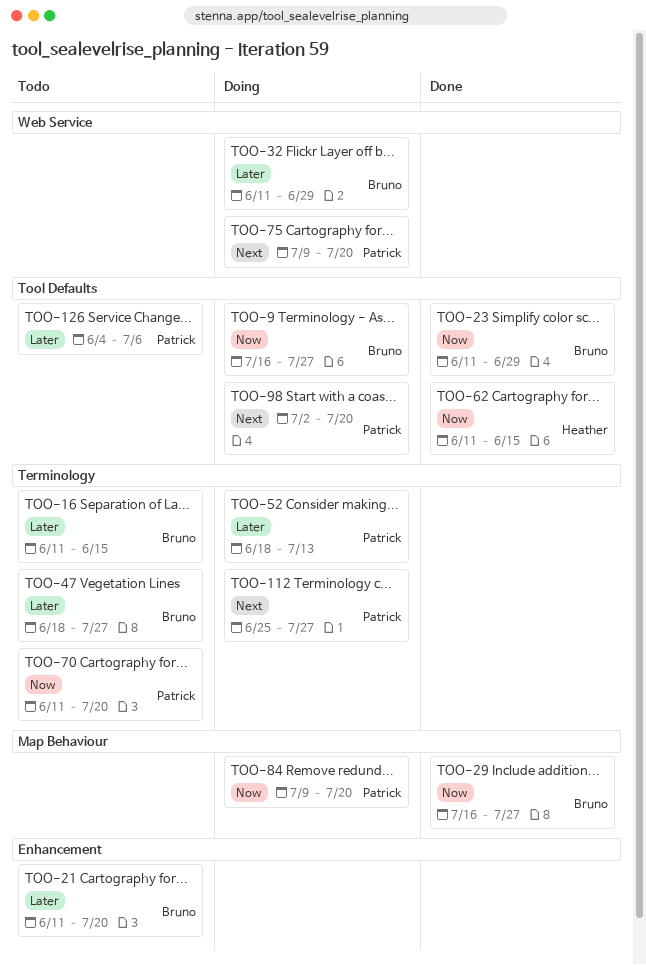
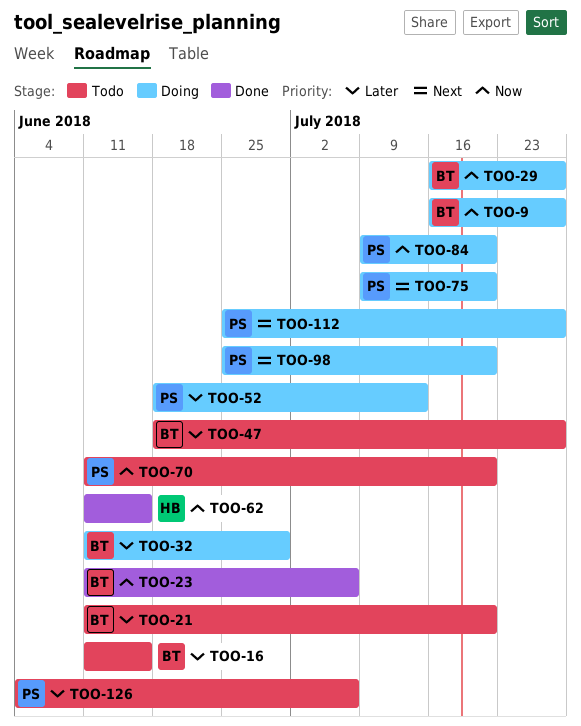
TOO-23, due: Jun 29 -> Jul 6
TOO-29, status: Done -> Doing
TOO-98, start: Jul 2 -> Jun 25

